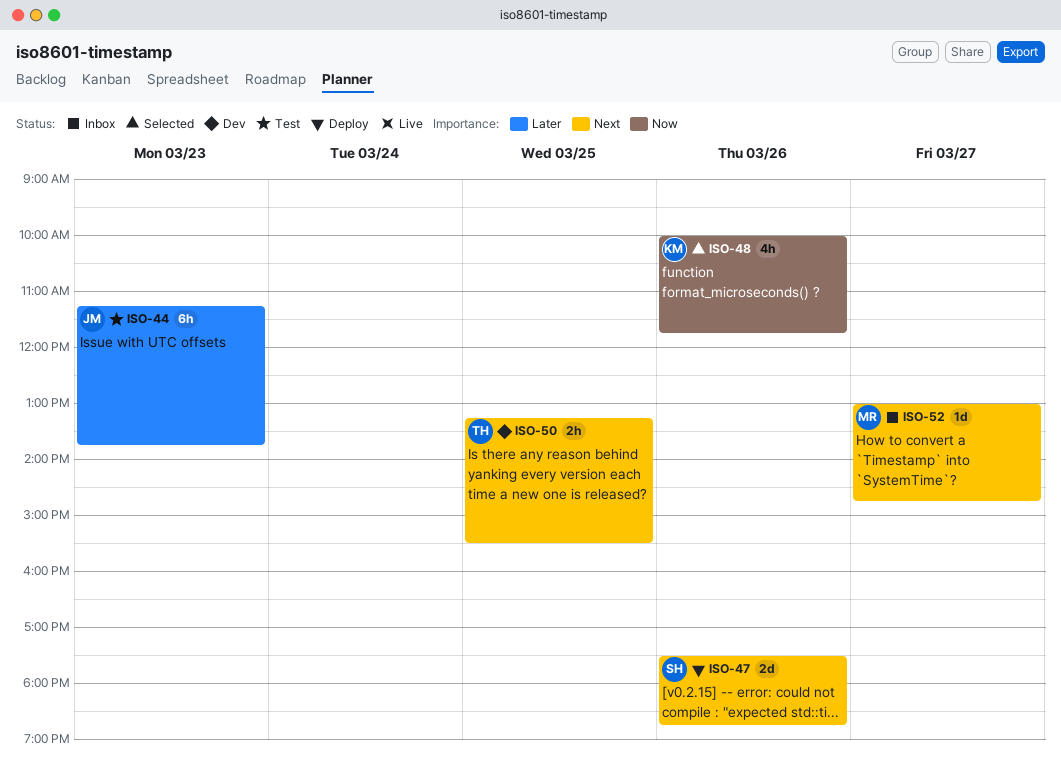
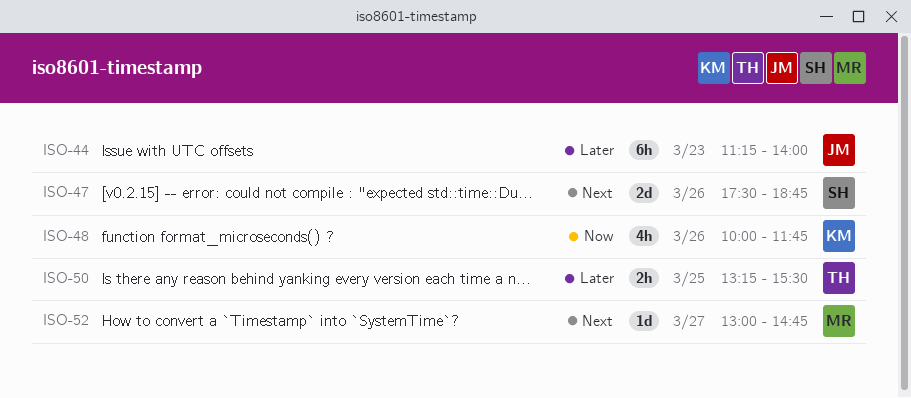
ISO-44, ends: 13:45 -> 14:00
ISO-50, priority: Next -> Later

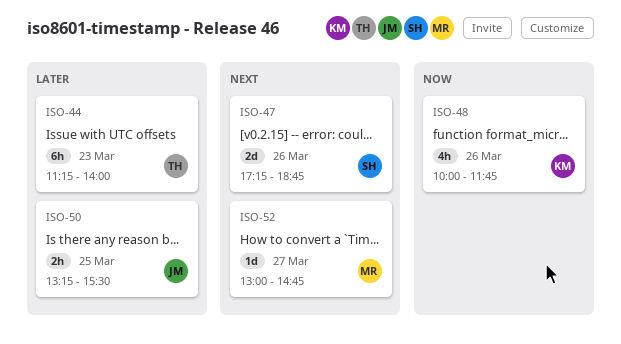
ISO-44, owner: JM -> TH
ISO-47, begins: 17:30 -> 17:15
ISO-50, owner: TH -> JM

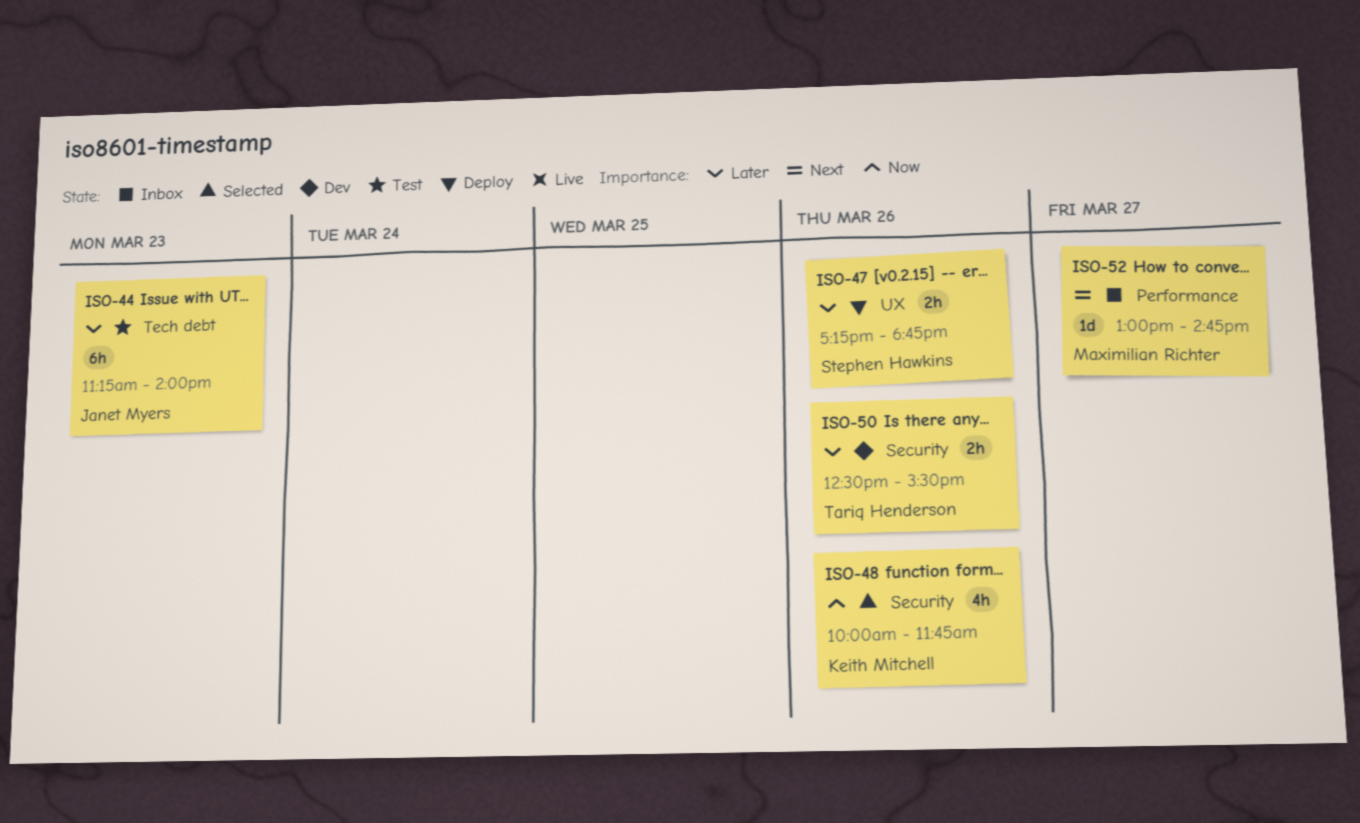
ISO-44, owner: Tariq Henderson -> Janet Myers
ISO-47, priority: Next -> Later
ISO-47, estimate: 2d -> 2h
ISO-50, owner: Janet Myers -> Tariq Henderson
ISO-50, day: Mar 25 -> Mar 26
ISO-50, begins: 13:15 -> 12:30

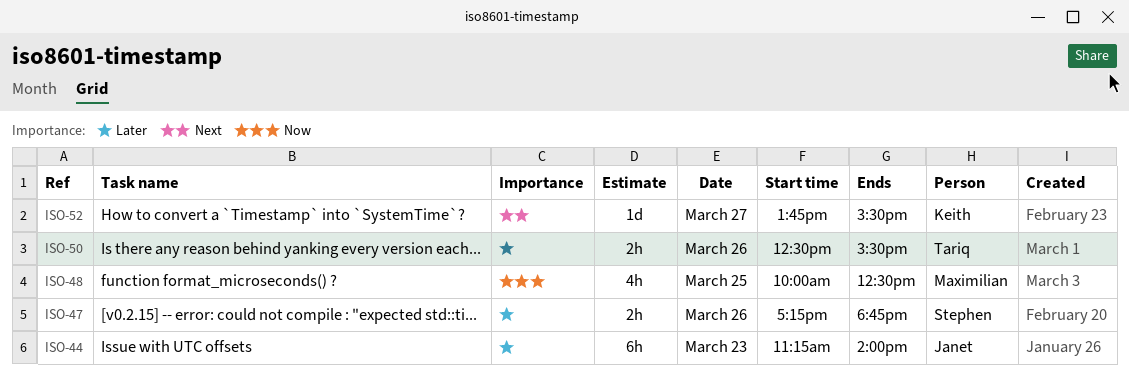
ISO-48, owner: Keith Mitchell -> Maximilian Richter
ISO-48, day: Mar 26 -> Mar 25
ISO-48, ends: 11:45 -> 12:30
ISO-52, owner: Maximilian Richter -> Keith Mitchell
ISO-52, begins: 13:00 -> 13:45
ISO-52, ends: 14:45 -> 15:30

